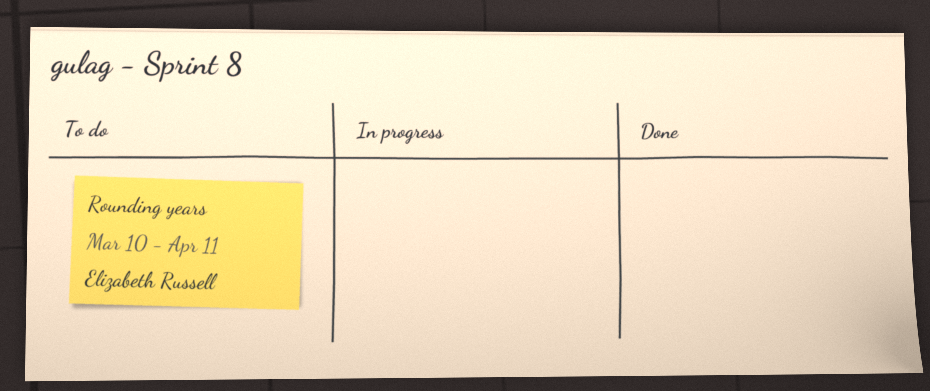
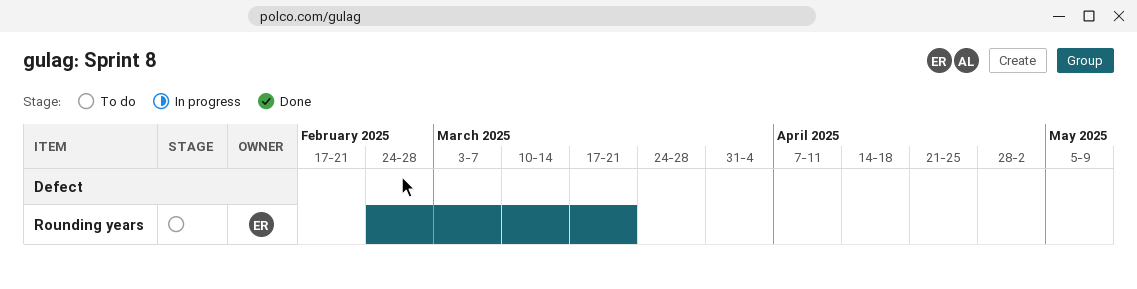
Rounding years, start: Mar 10 -> Feb 24
Rounding years, due: Apr 11 -> Mar 21

